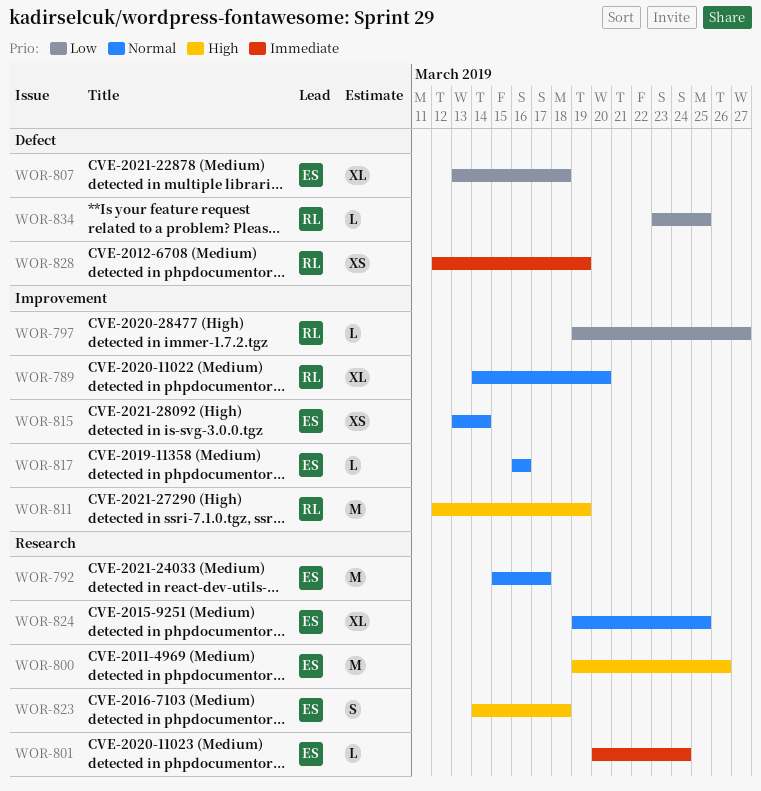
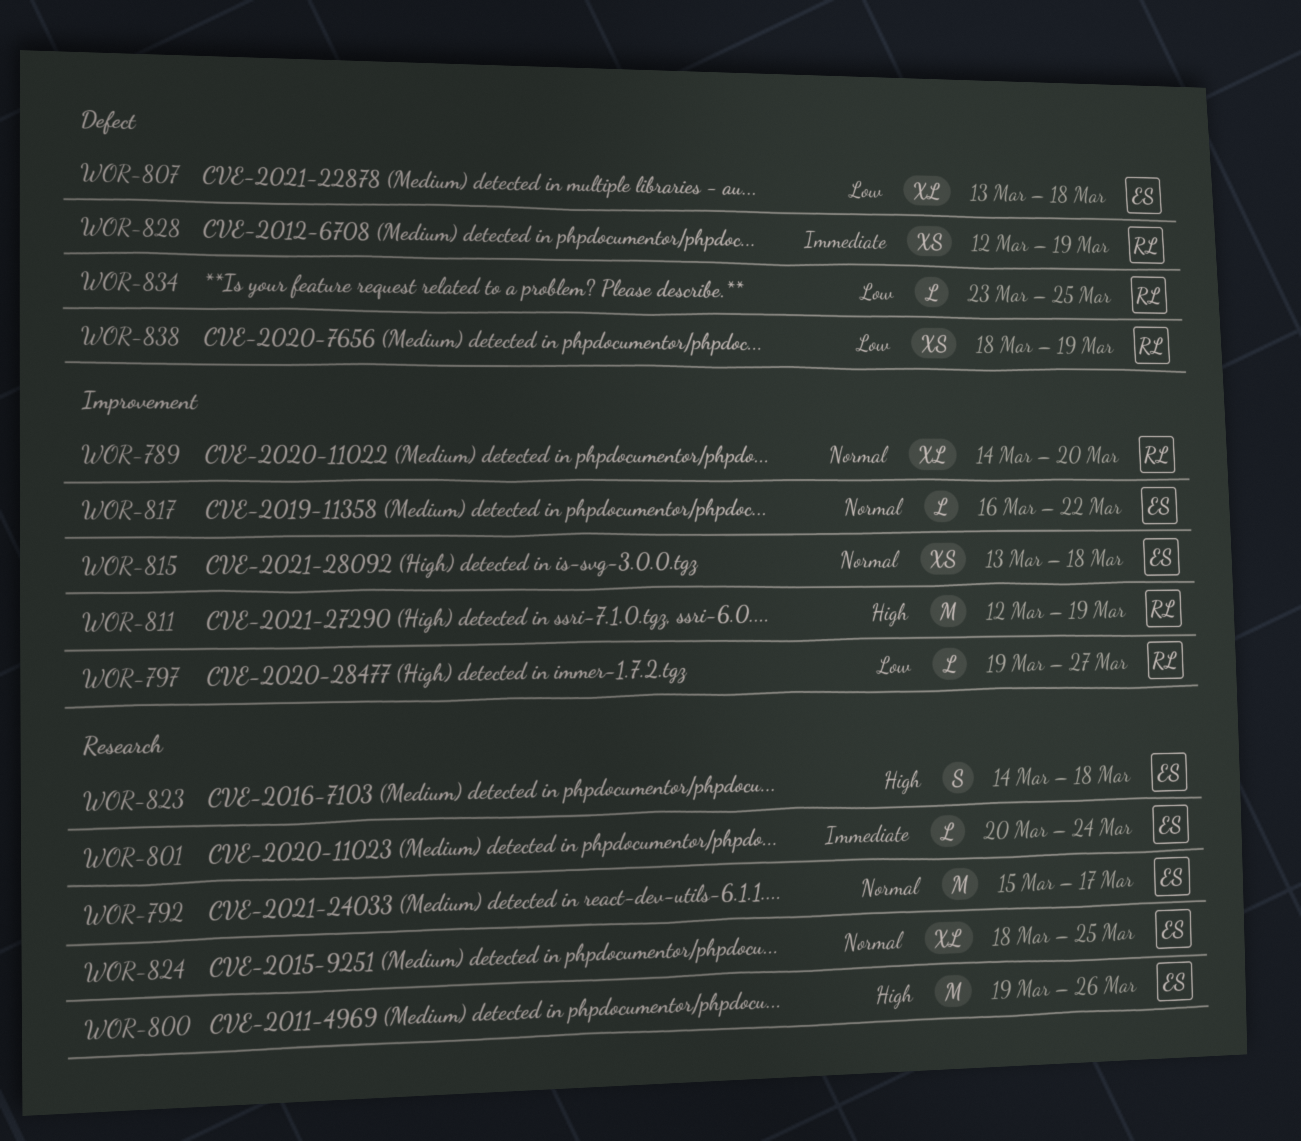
WOR-815, due: Mar 14 -> Mar 18
WOR-817, due: Mar 16 -> Mar 22
WOR-824, start: Mar 19 -> Mar 18
WOR-838: none -> present

